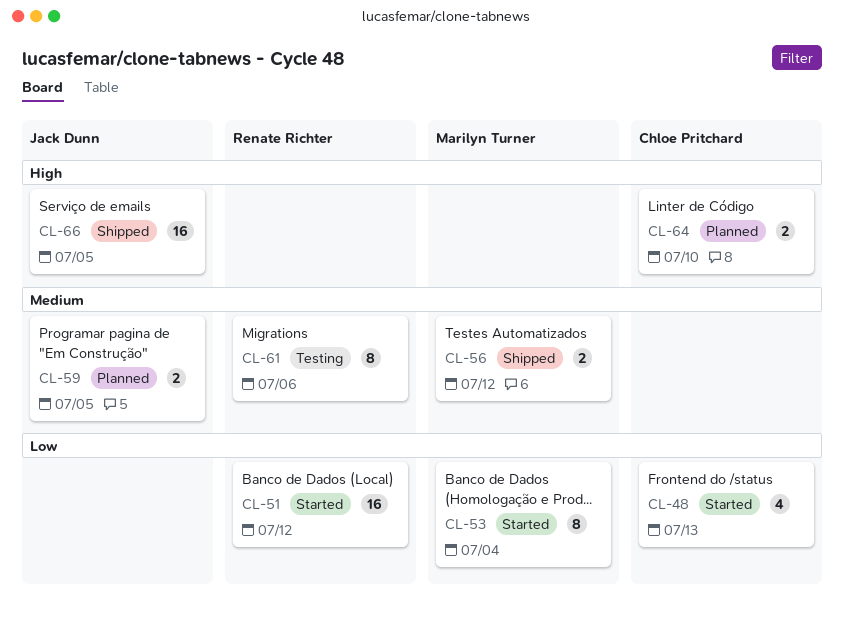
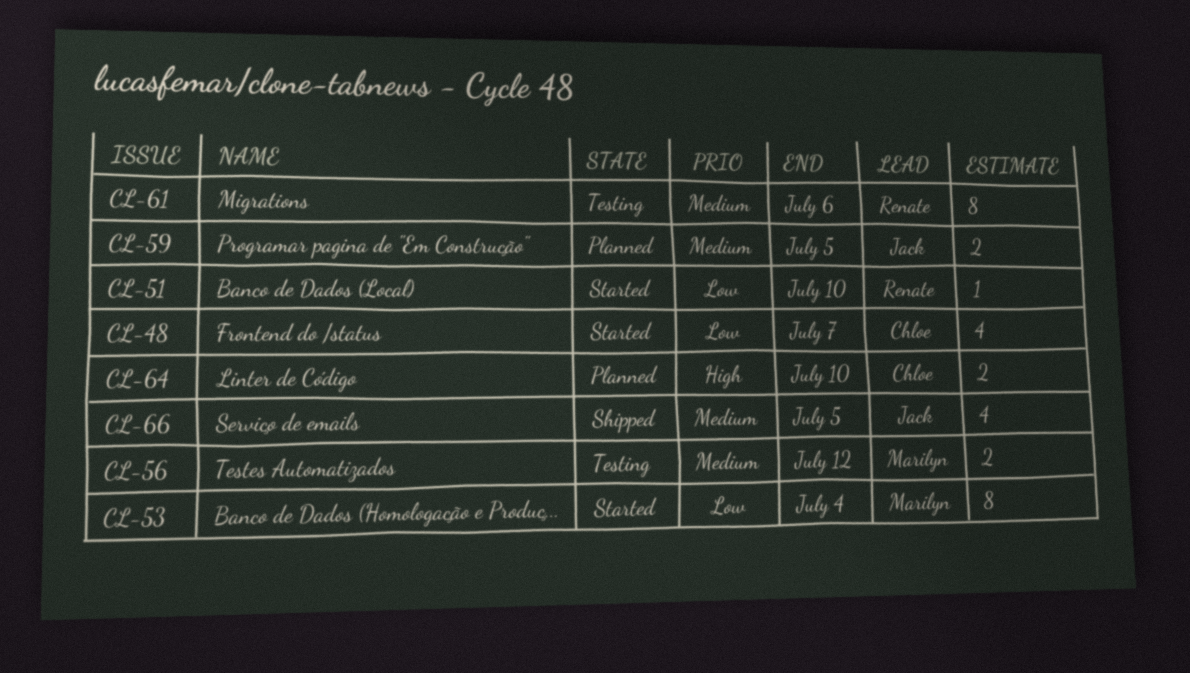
CL-48, due: Jul 13 -> Jul 7
CL-51, estimate: 16 -> 1
CL-51, due: Jul 12 -> Jul 10
CL-56, status: Shipped -> Testing
CL-66, priority: High -> Medium
CL-66, estimate: 16 -> 4

